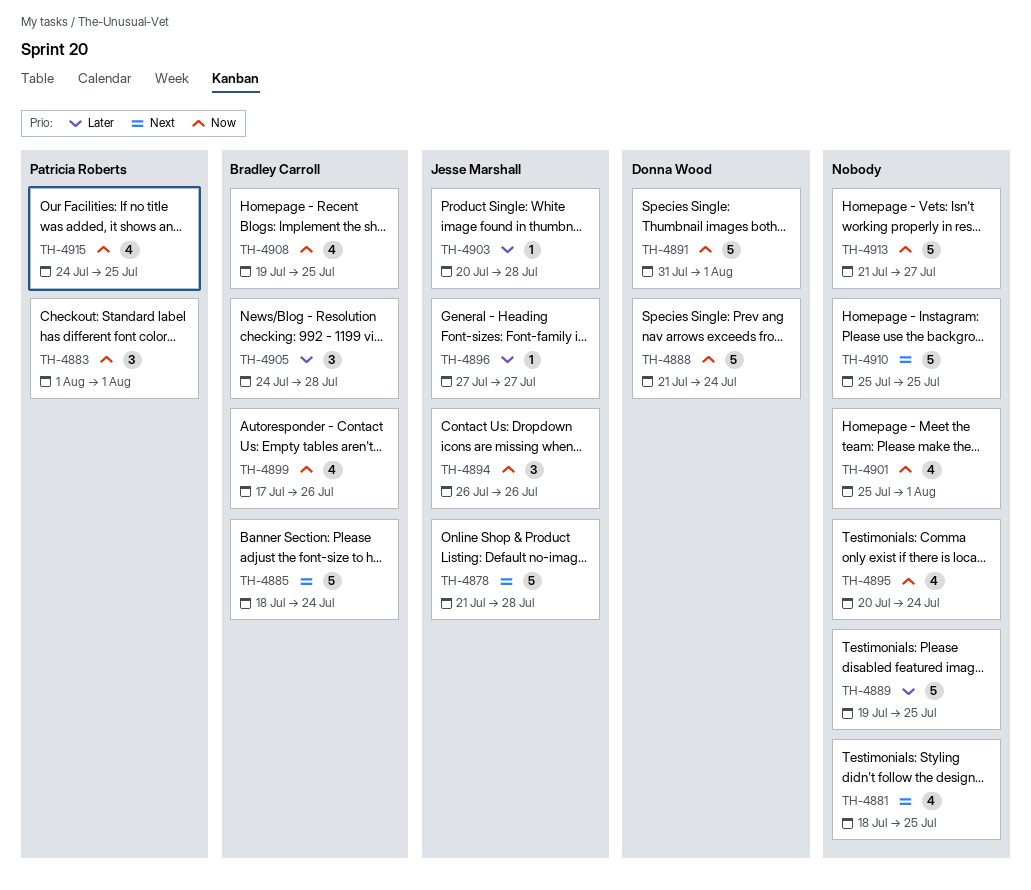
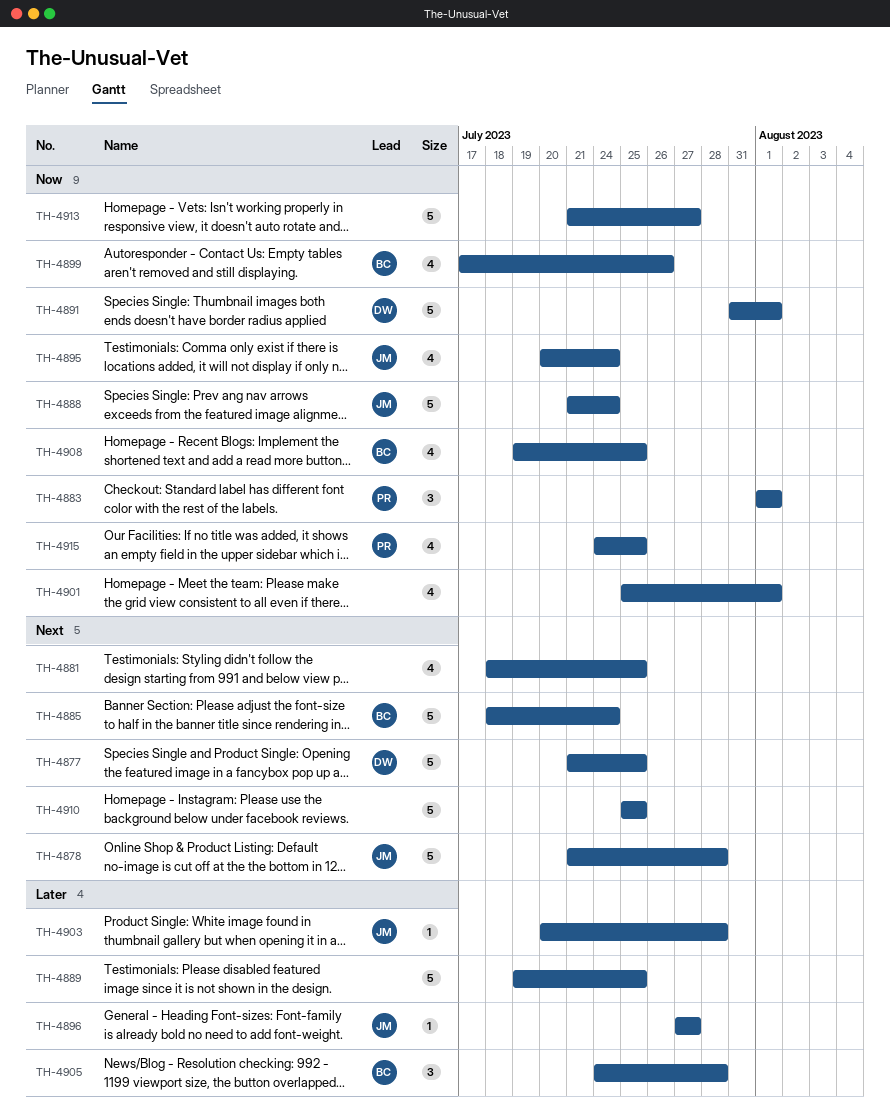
TH-4877: none -> present
TH-4888, owner: Donna Wood -> Jesse Marshall
TH-4894: present -> none
TH-4895, owner: none -> Jesse Marshall

